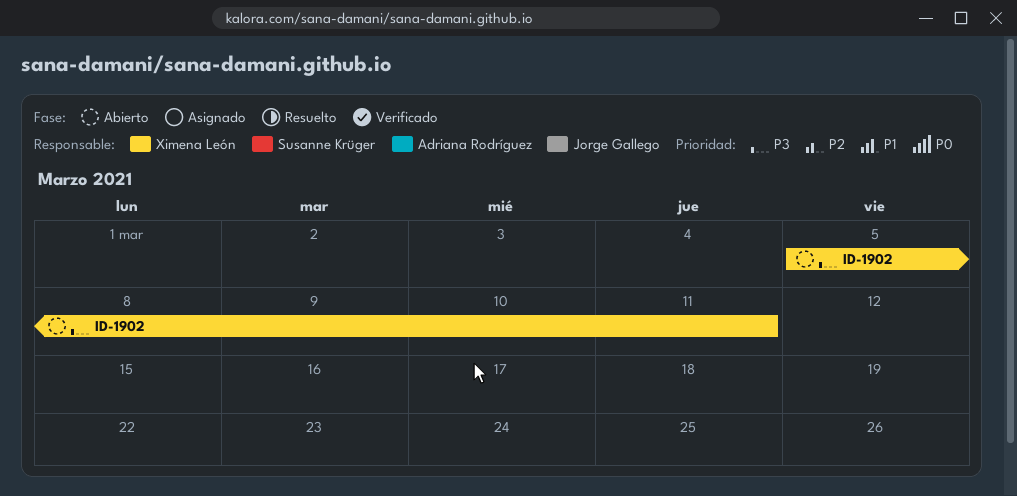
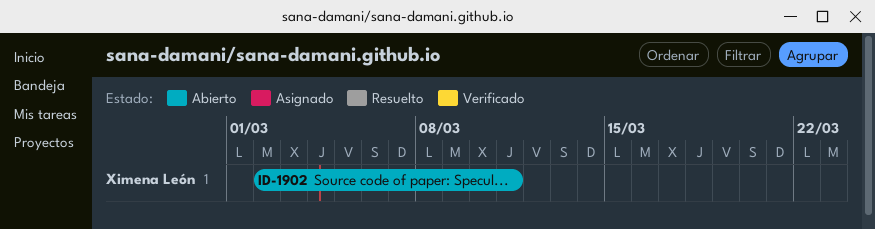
ID-1902, start: Mar 5 -> Mar 2

